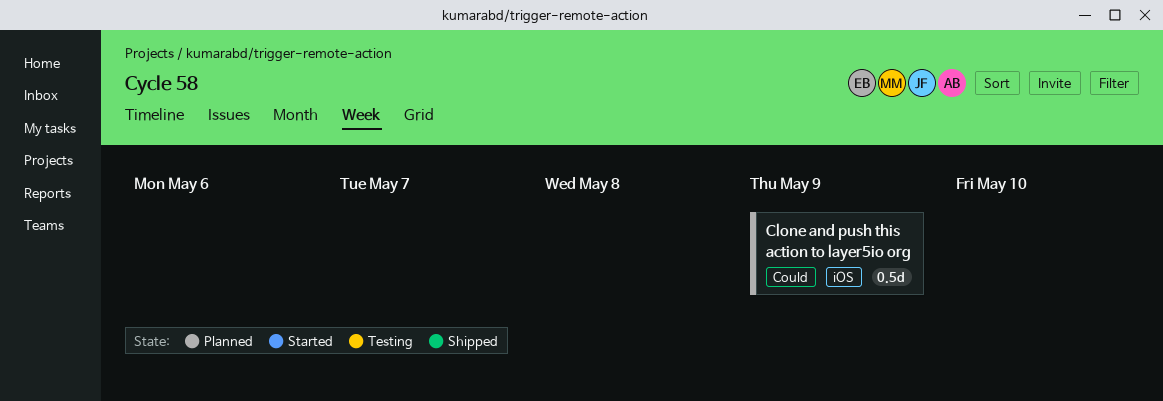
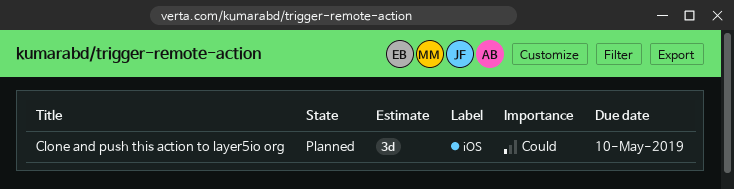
Clone and push this action to layer5io org, estimate: 0.5d -> 3d
Clone and push this action to layer5io org, due: May 9 -> May 10

